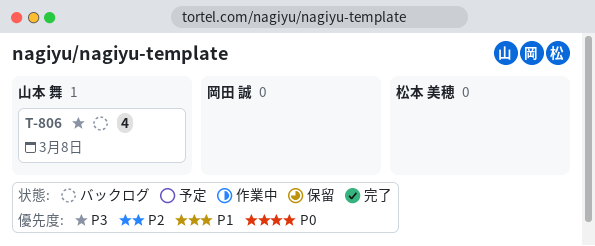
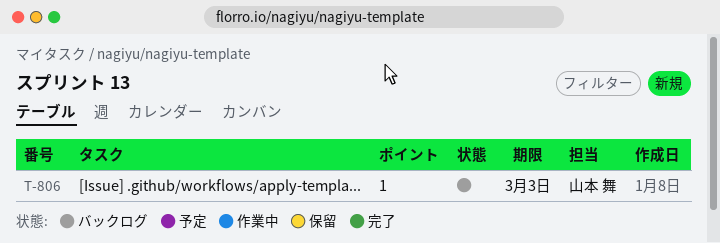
T-806, estimate: 4 -> 1
T-806, due: Mar 8 -> Mar 3

